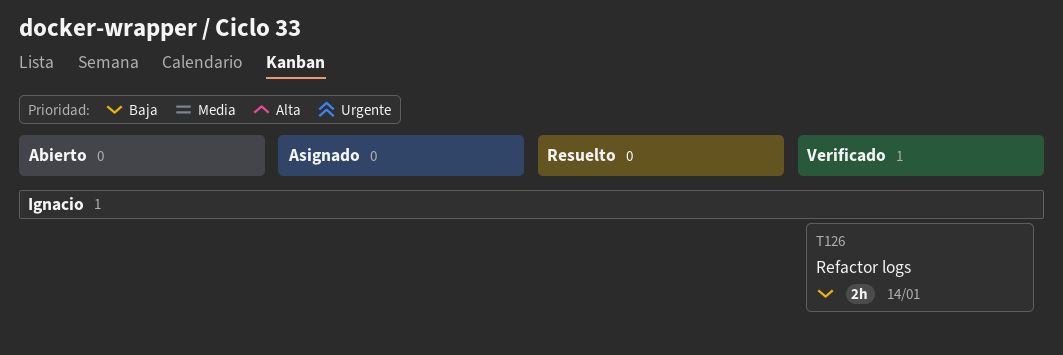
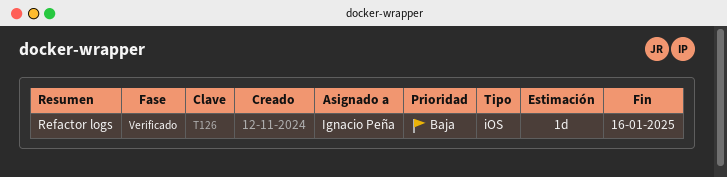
T126, estimate: 2h -> 1d
T126, due: Jan 14 -> Jan 16

